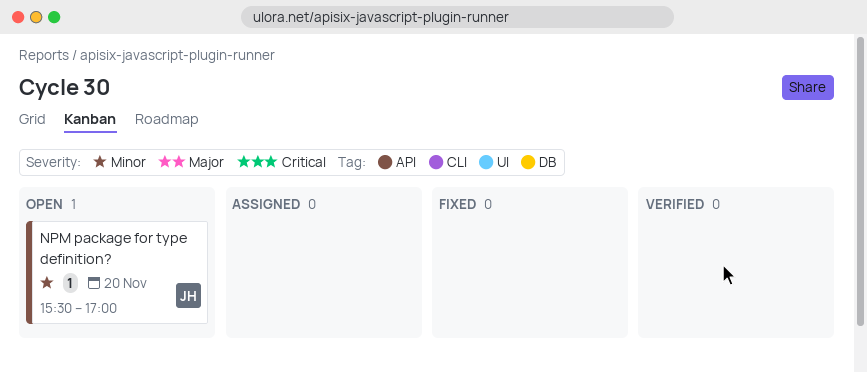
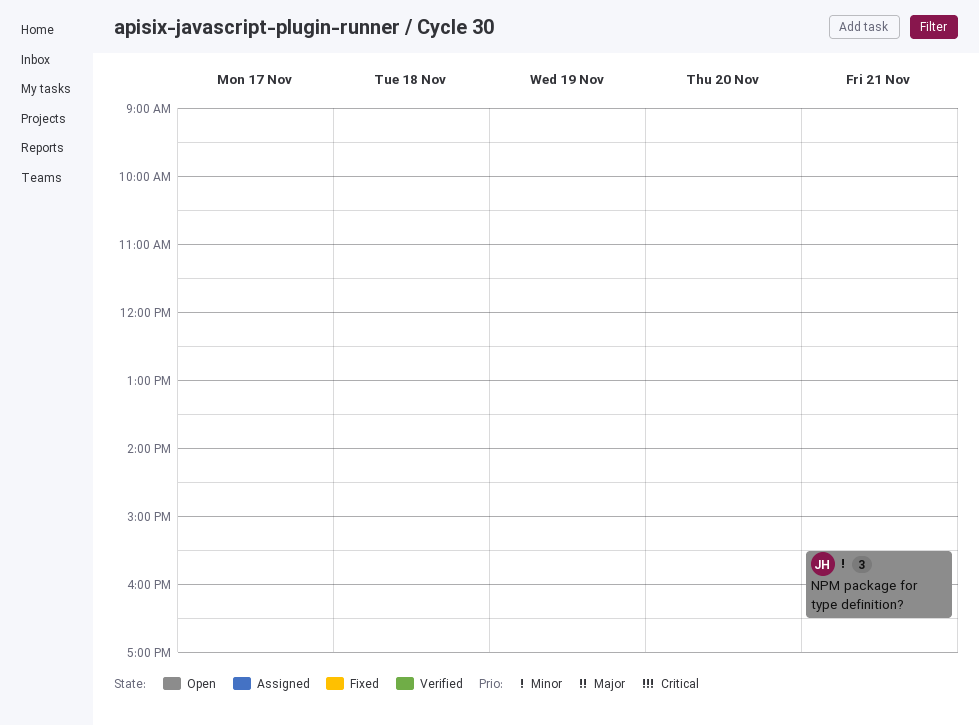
NPM package for type definition?, estimate: 1 -> 3
NPM package for type definition?, day: Nov 20 -> Nov 21
NPM package for type definition?, ends: 17:00 -> 16:30

